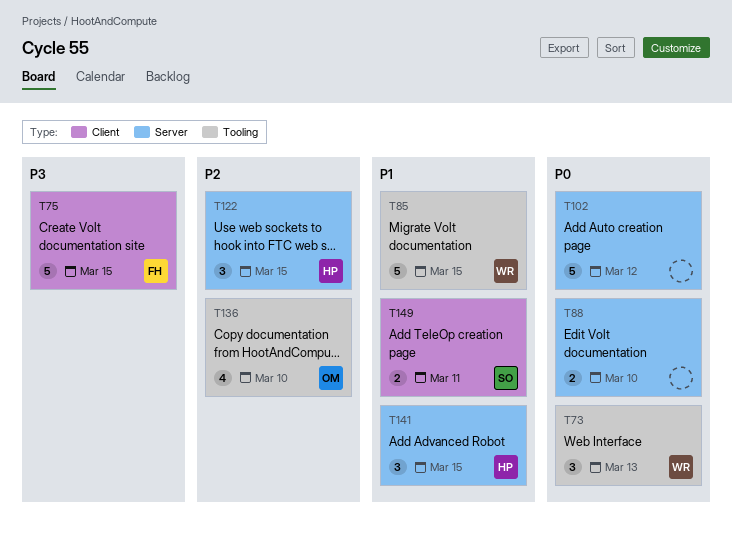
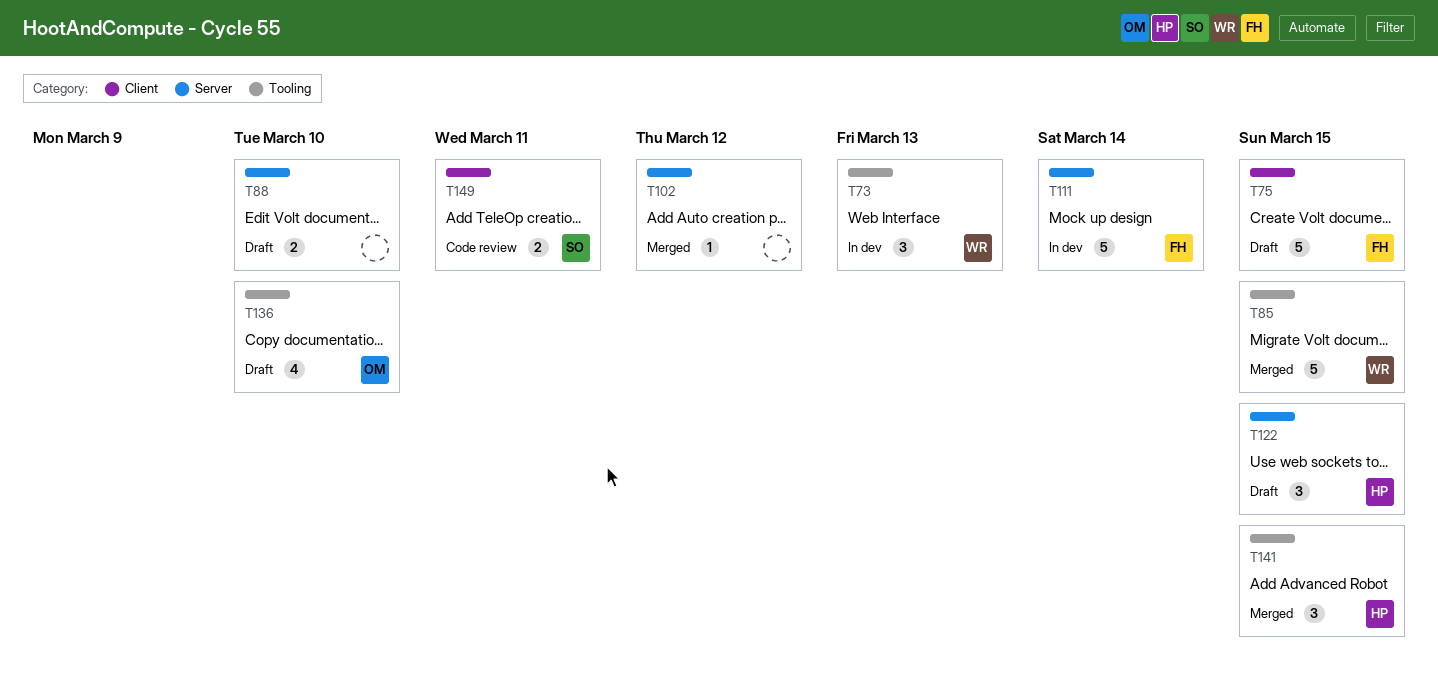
T102, estimate: 5 -> 1
T111: none -> present
T141, label: Server -> Tooling

